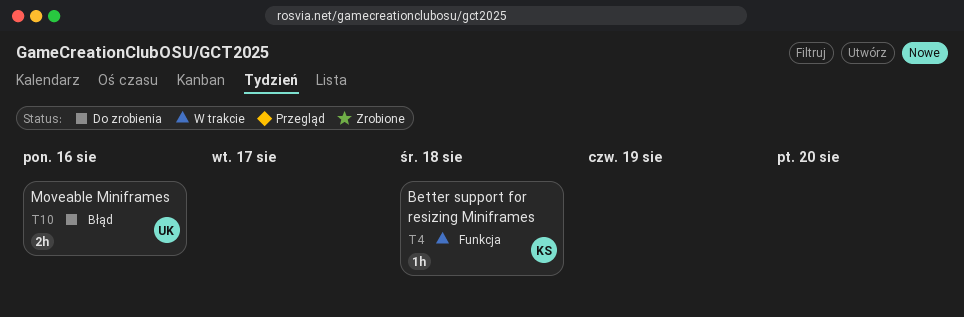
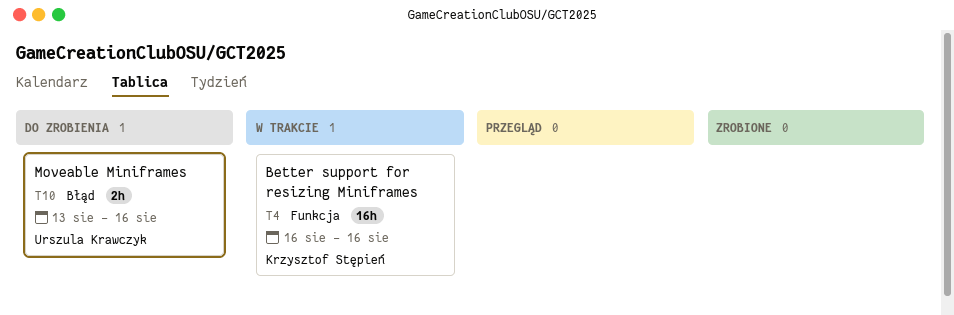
T4, estimate: 1h -> 16h
T4, due: Aug 18 -> Aug 16

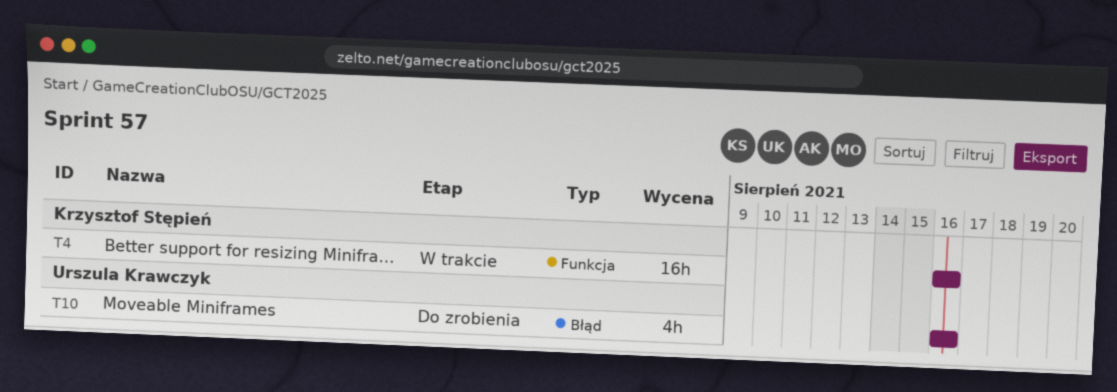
T10, estimate: 2h -> 4h
T10, start: Aug 13 -> Aug 16

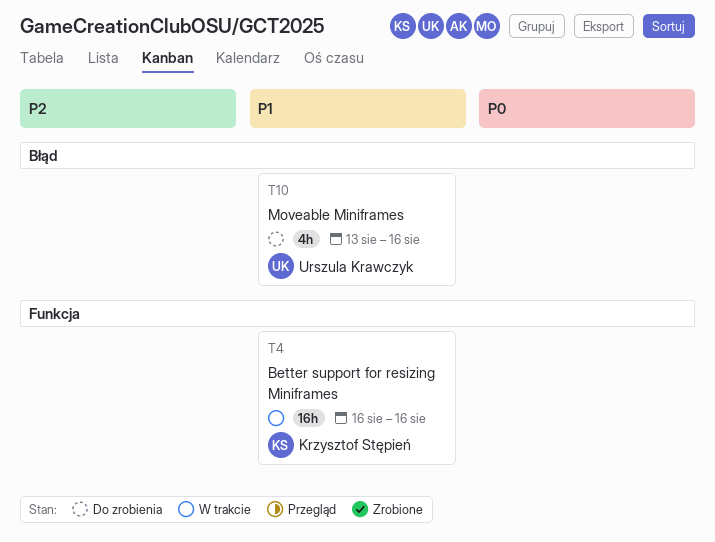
T10, start: Aug 16 -> Aug 13

